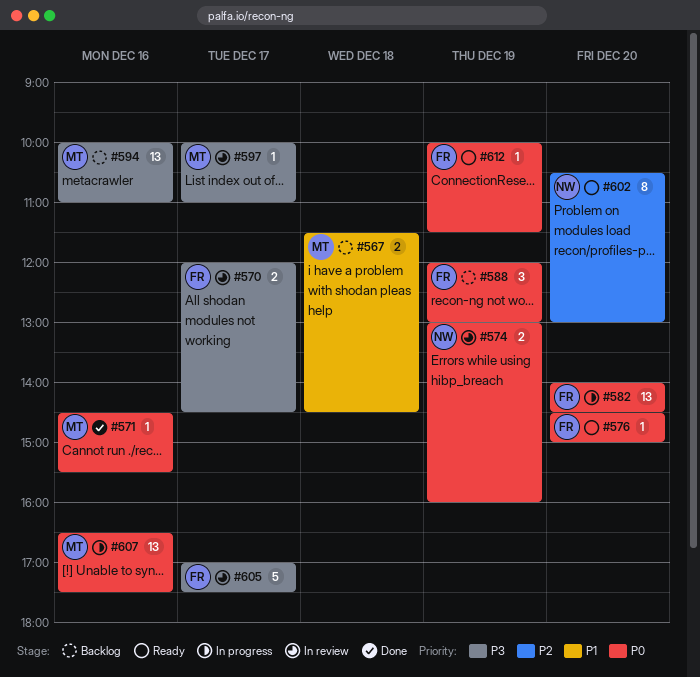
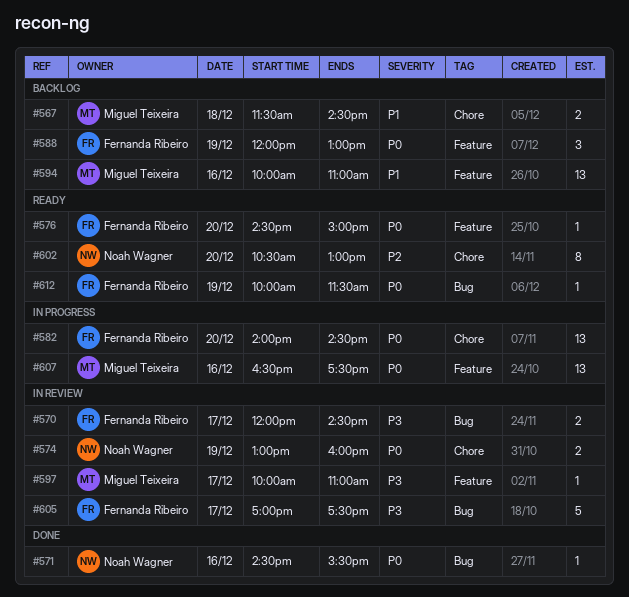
#571, owner: Miguel Teixeira -> Noah Wagner
#594, priority: P3 -> P1

